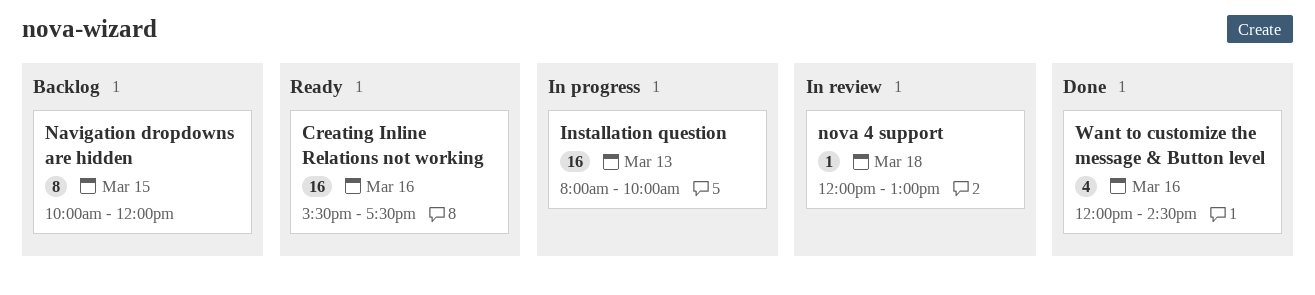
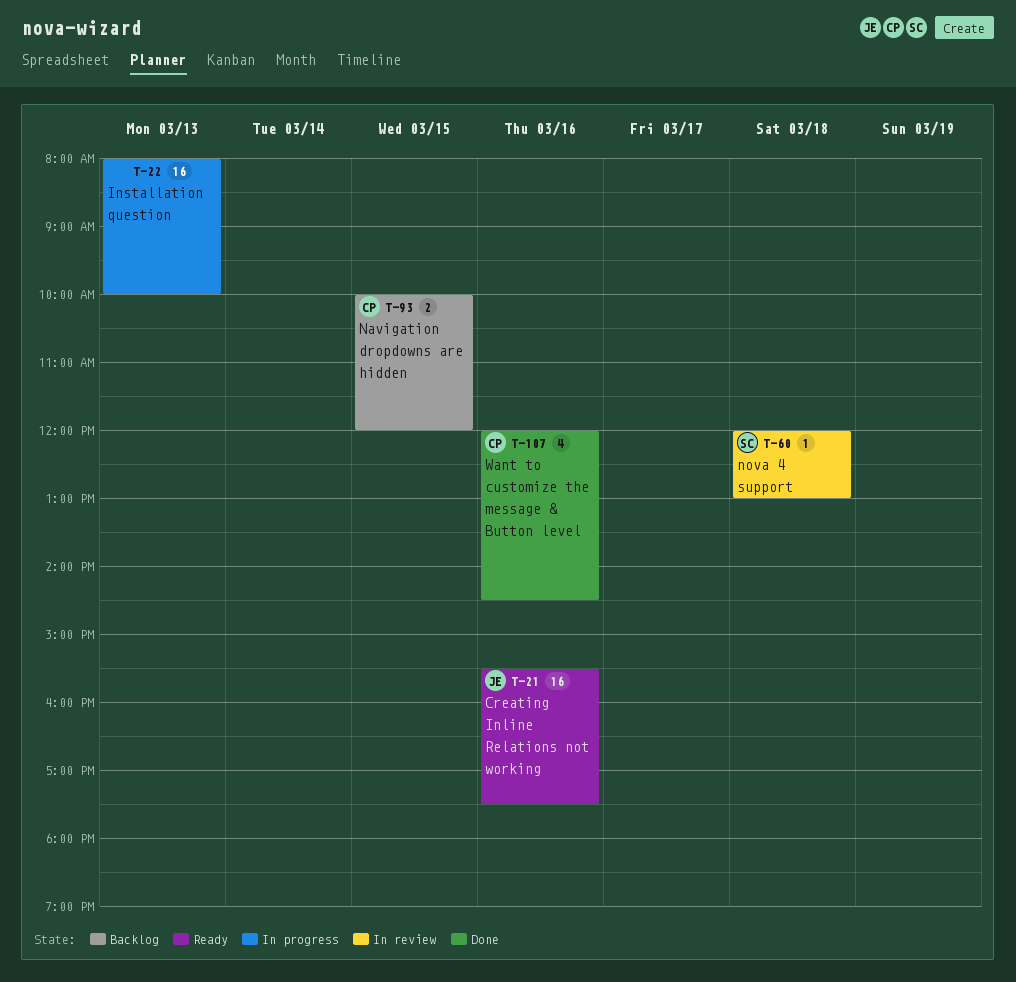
Navigation dropdowns are hidden, estimate: 8 -> 2

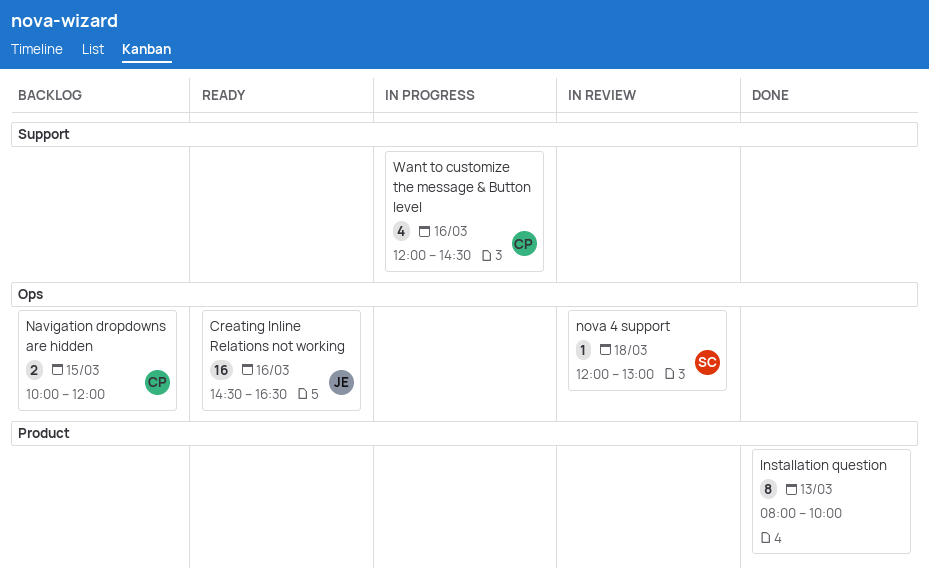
Creating Inline Relations not working, begins: 15:30 -> 14:30
Creating Inline Relations not working, ends: 17:30 -> 16:30
Installation question, status: In progress -> Done
Installation question, estimate: 16 -> 8
Want to customize the message & Button level, status: Done -> In progress

